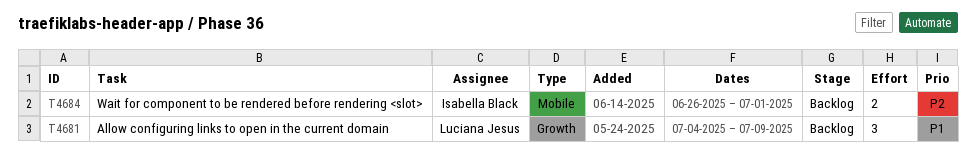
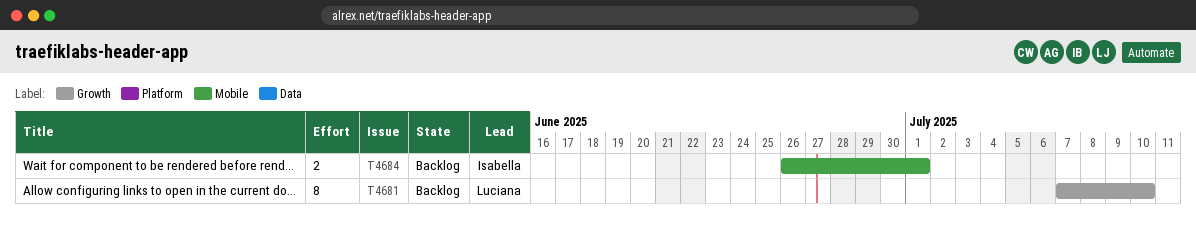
T4681, estimate: 3 -> 8
T4681, start: Jul 4 -> Jul 7
T4681, due: Jul 9 -> Jul 10

